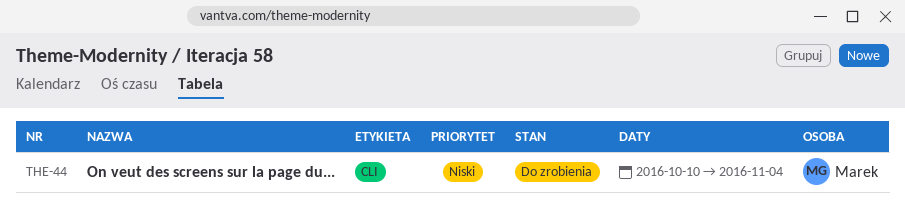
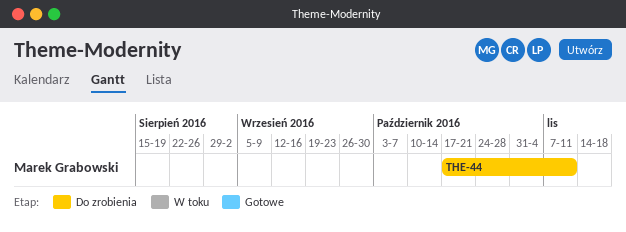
THE-44, start: Oct 10 -> Oct 17
THE-44, due: Nov 4 -> Nov 11

